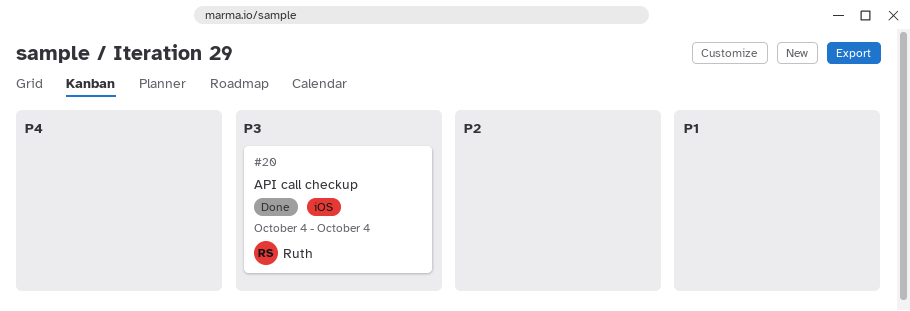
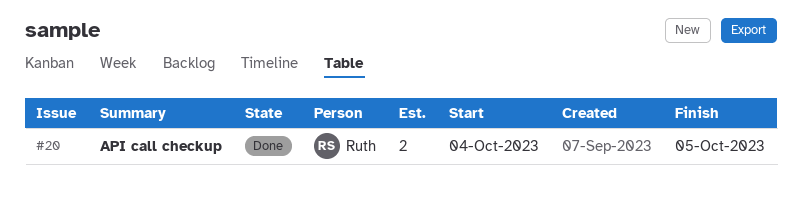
#20, due: Oct 4 -> Oct 5

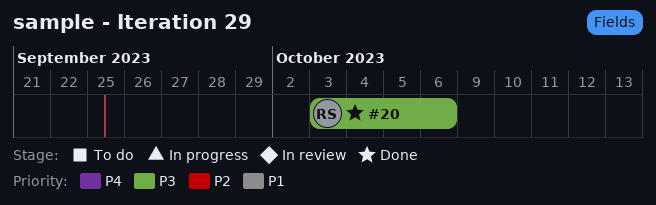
#20, start: Oct 4 -> Oct 3
#20, due: Oct 5 -> Oct 6

